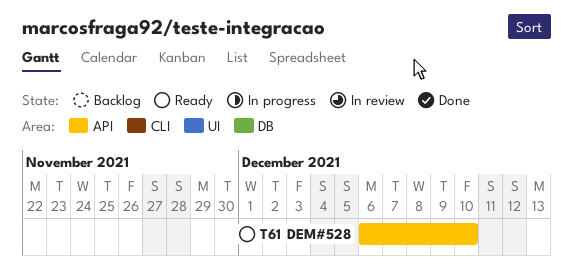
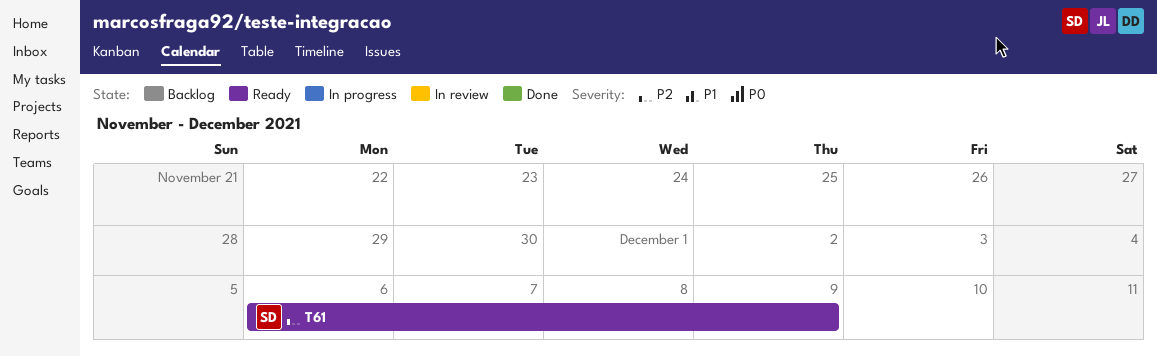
T61, due: Dec 10 -> Dec 9

